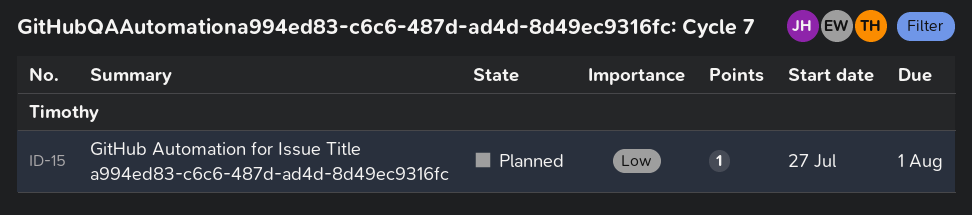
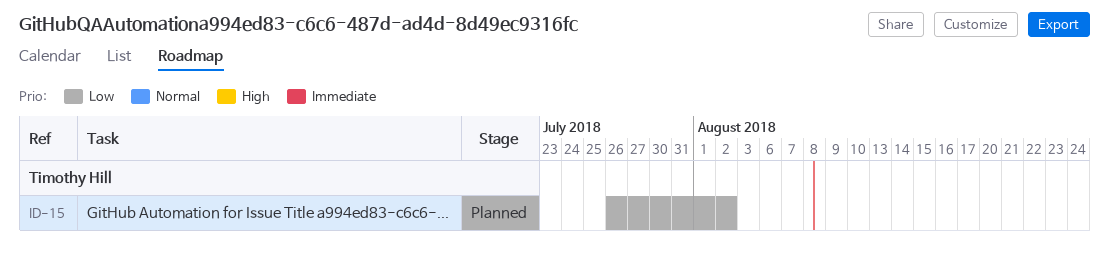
ID-15, start: Jul 27 -> Jul 26
ID-15, due: Aug 1 -> Aug 2

